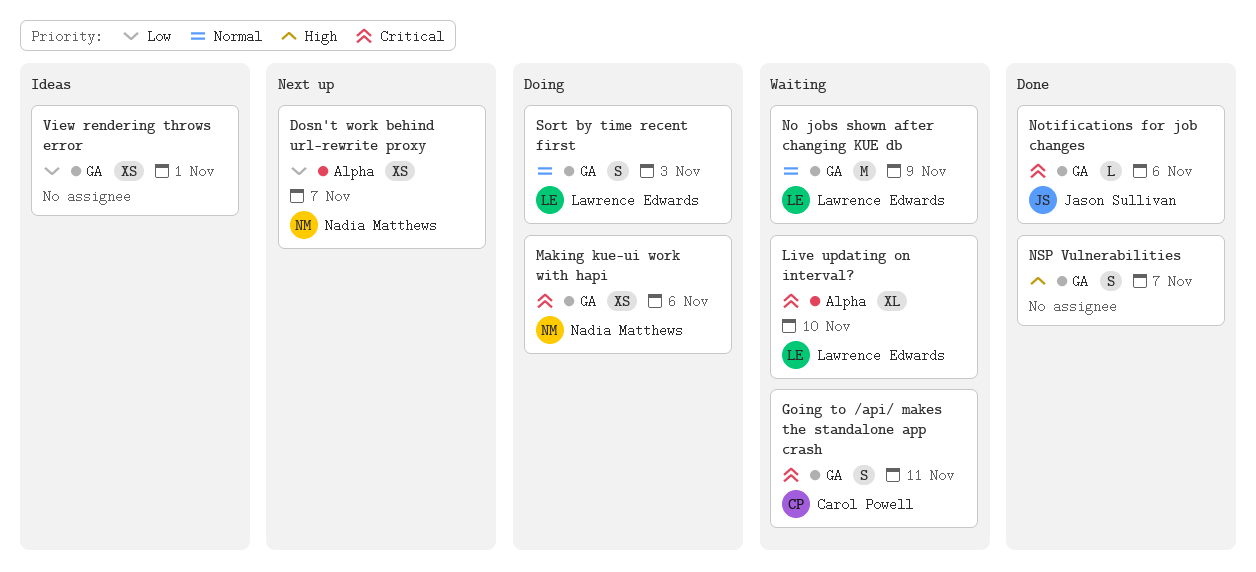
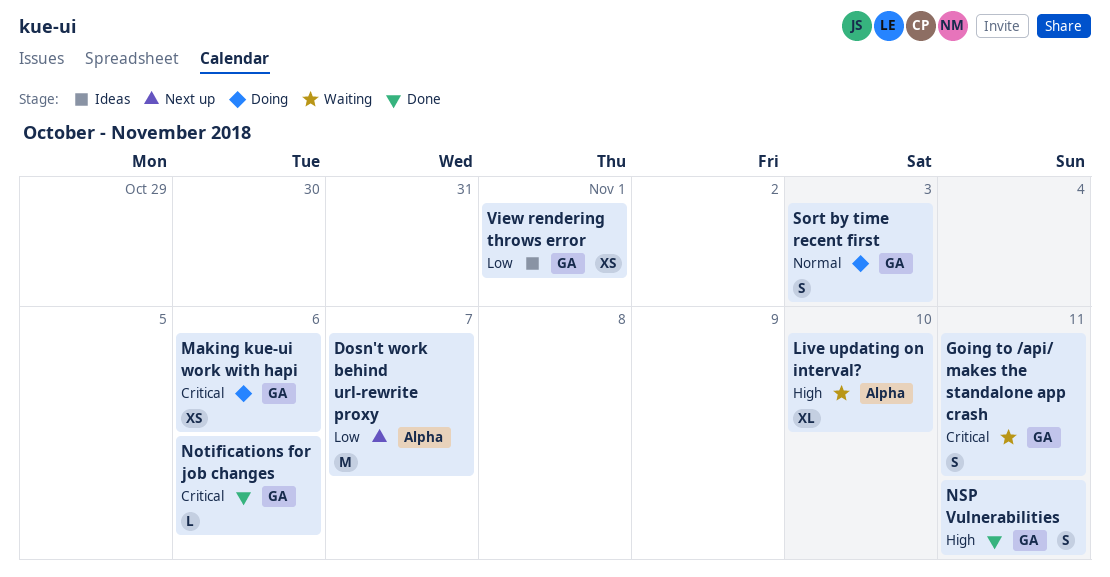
Dosn't work behind url-rewrite proxy, estimate: XS -> M
Live updating on interval?, priority: Critical -> High
No jobs shown after changing KUE db: present -> none
NSP Vulnerabilities, due: Nov 7 -> Nov 11

